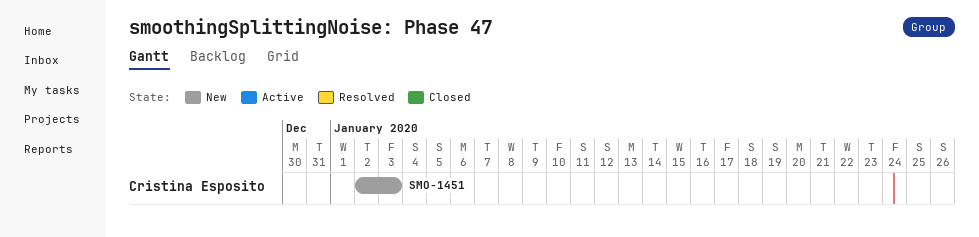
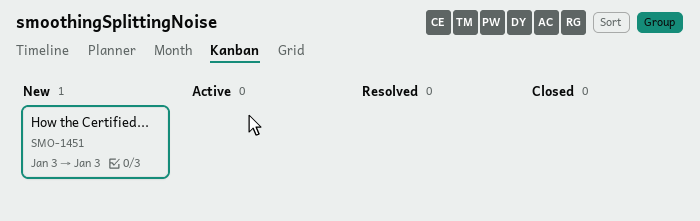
SMO-1451, start: Jan 2 -> Jan 3

